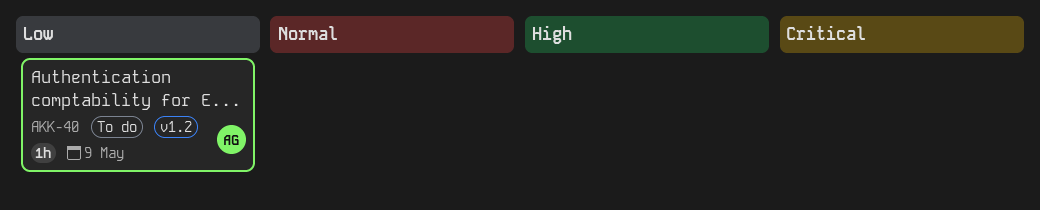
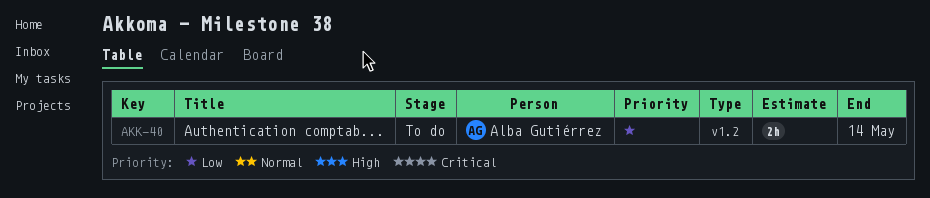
AKK-40, estimate: 1h -> 2h
AKK-40, due: May 9 -> May 14

